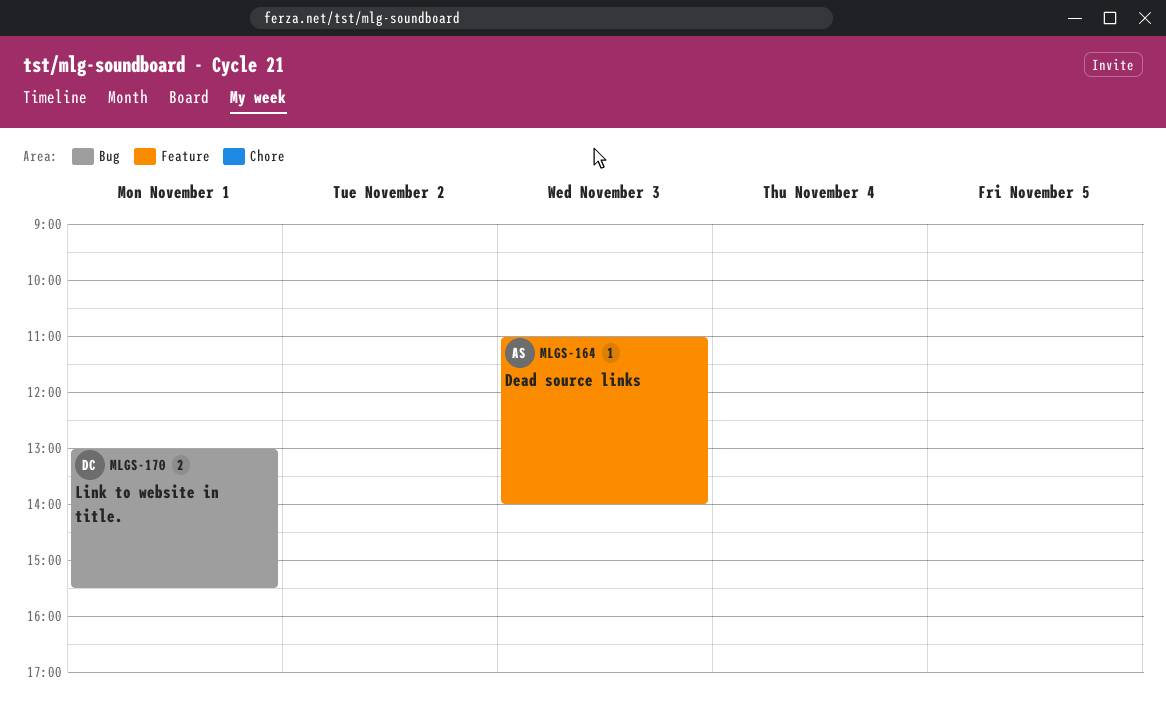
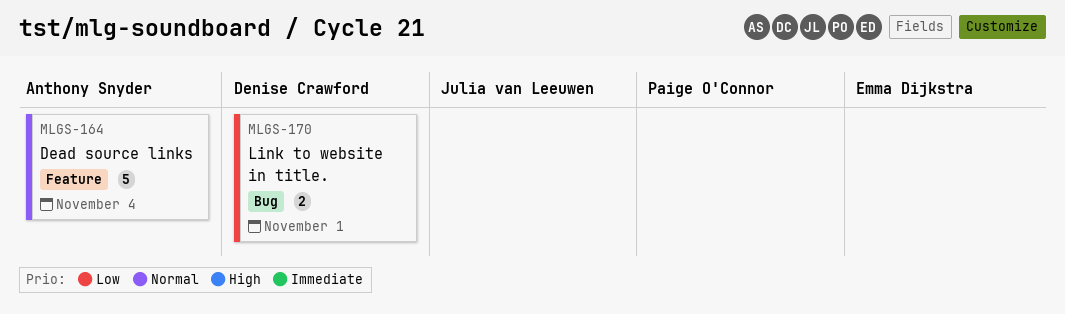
MLGS-164, estimate: 1 -> 5
MLGS-164, day: Nov 3 -> Nov 4

